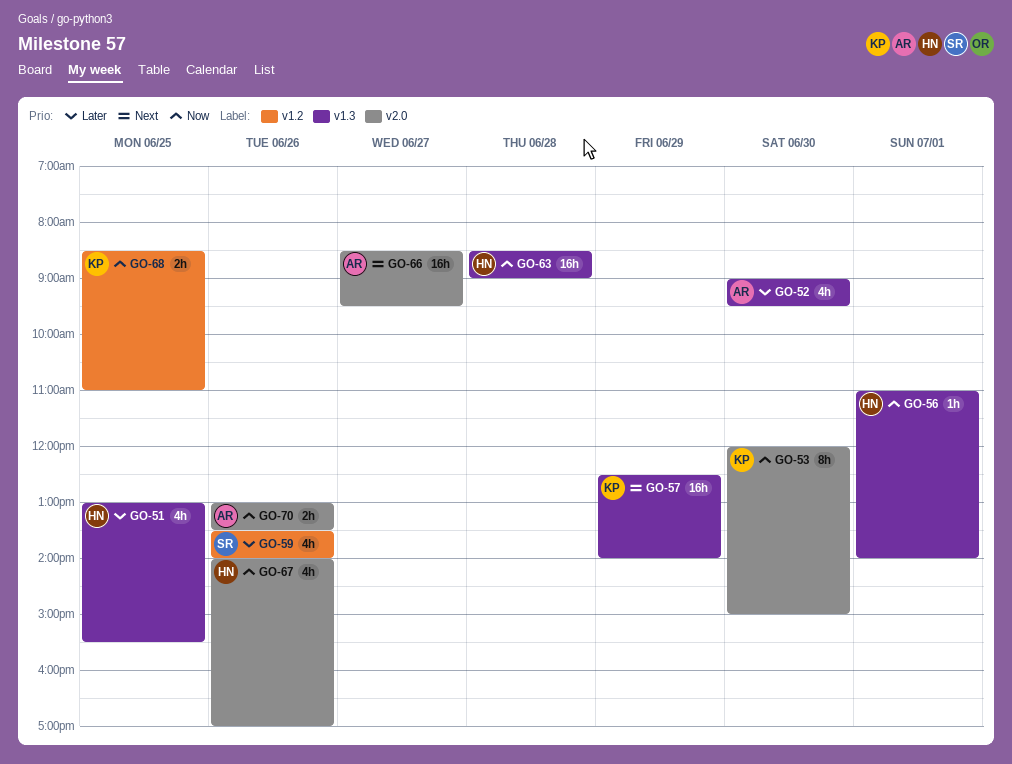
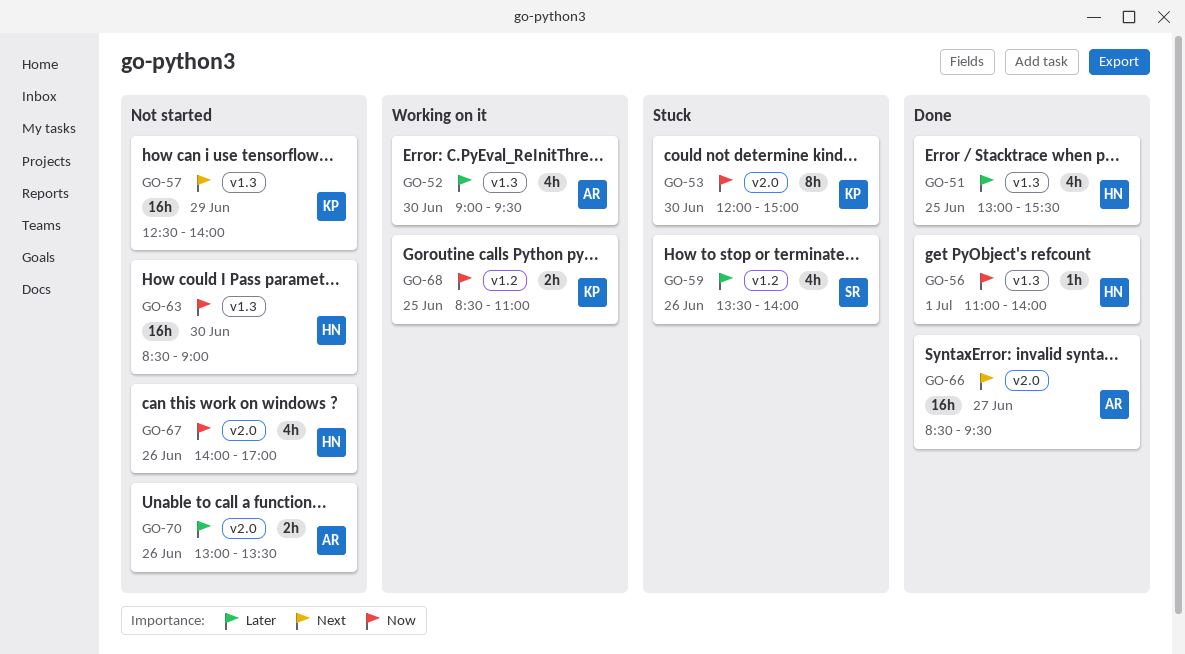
GO-63, day: Jun 28 -> Jun 30
GO-70, priority: Now -> Later

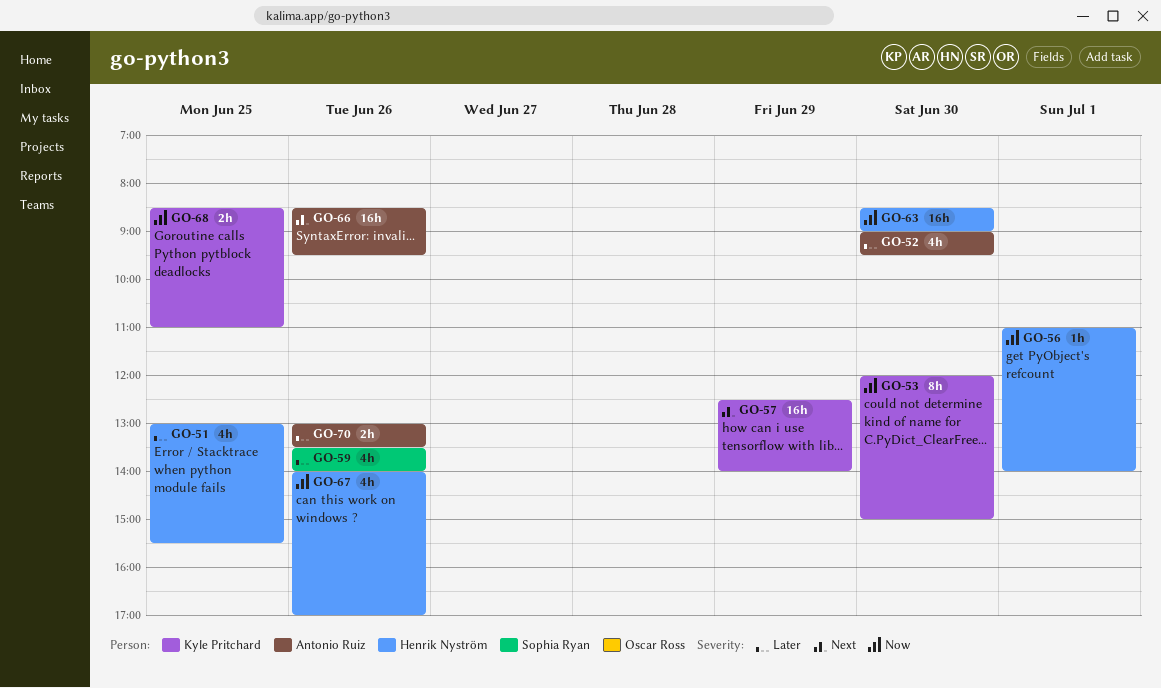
GO-66, day: Jun 27 -> Jun 26

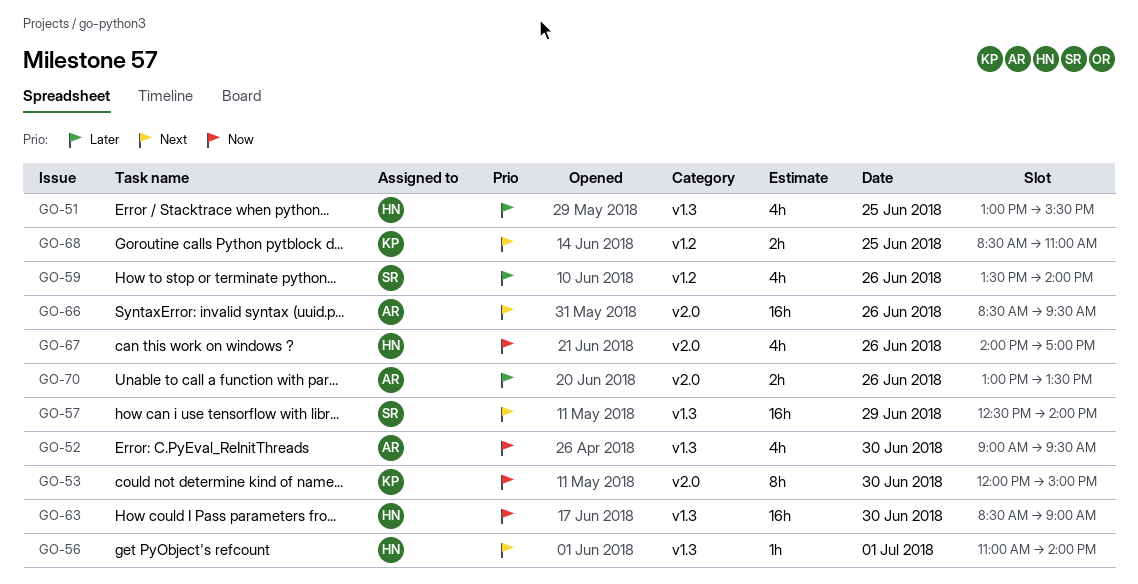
GO-52, priority: Later -> Now
GO-56, priority: Now -> Next
GO-57, owner: Kyle Pritchard -> Sophia Ryan
GO-68, priority: Now -> Next

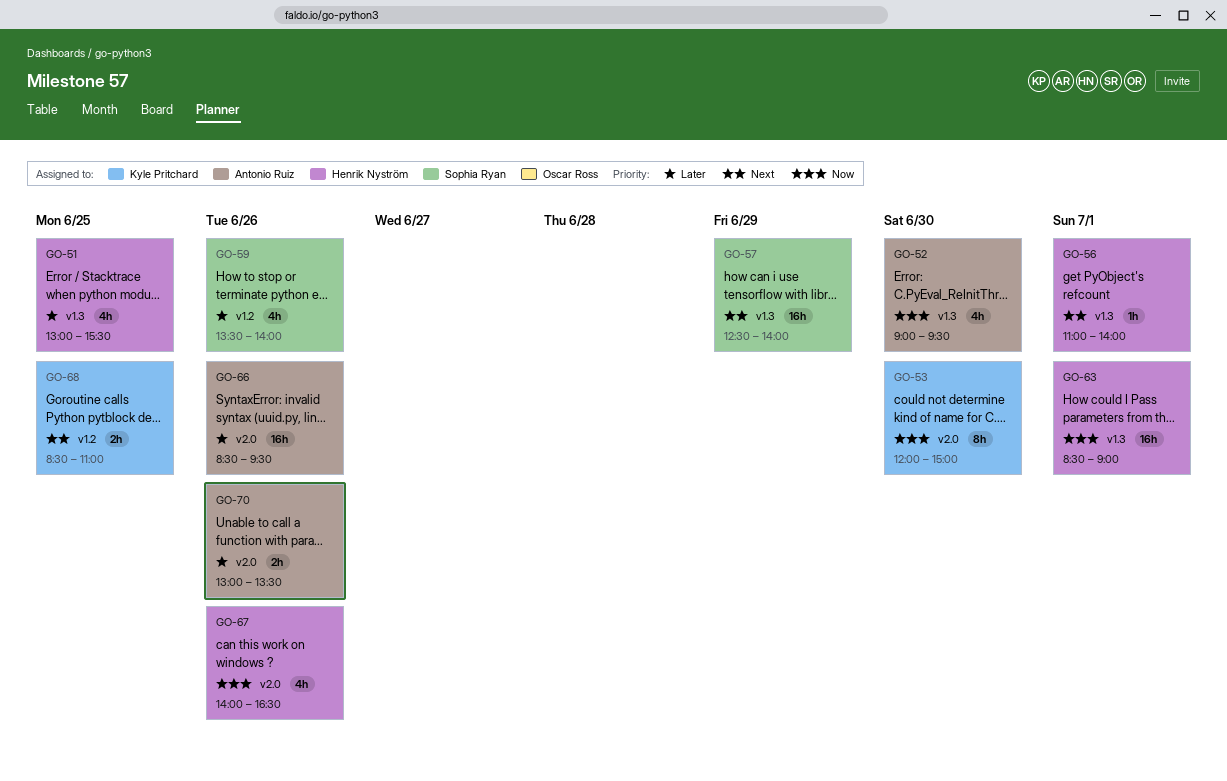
GO-63, day: Jun 30 -> Jul 1
GO-66, priority: Next -> Later
GO-67, ends: 17:00 -> 16:30

